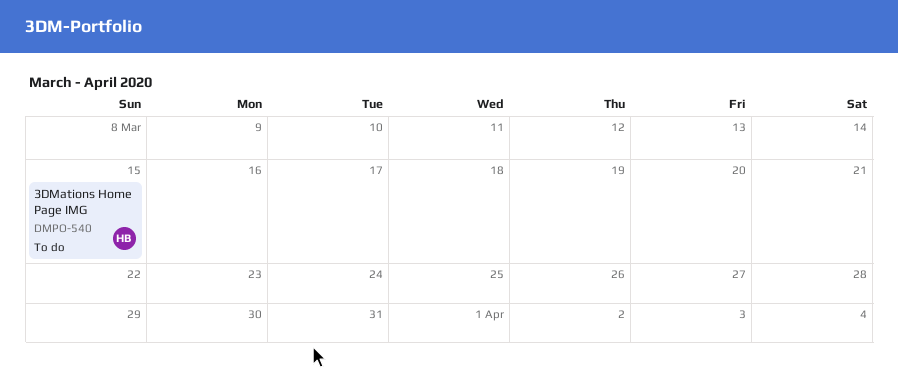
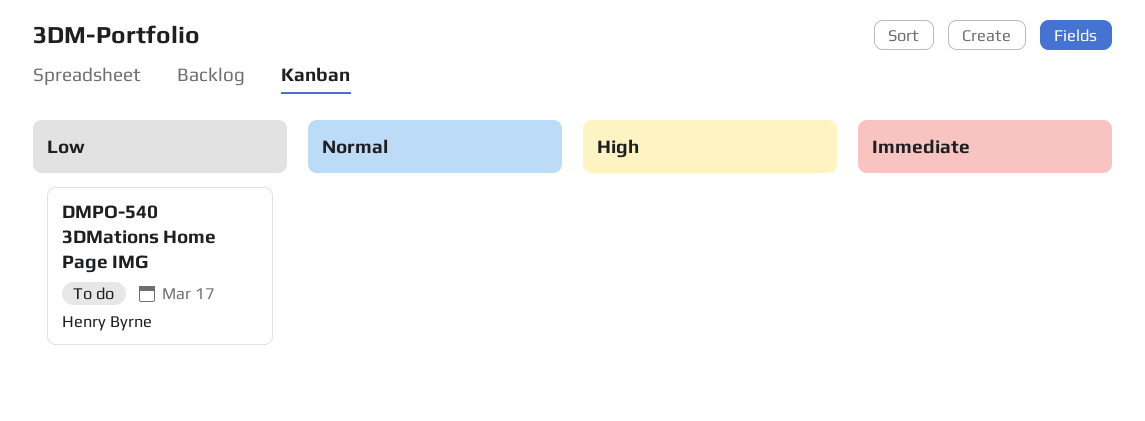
DMPO-540, due: Mar 15 -> Mar 17

